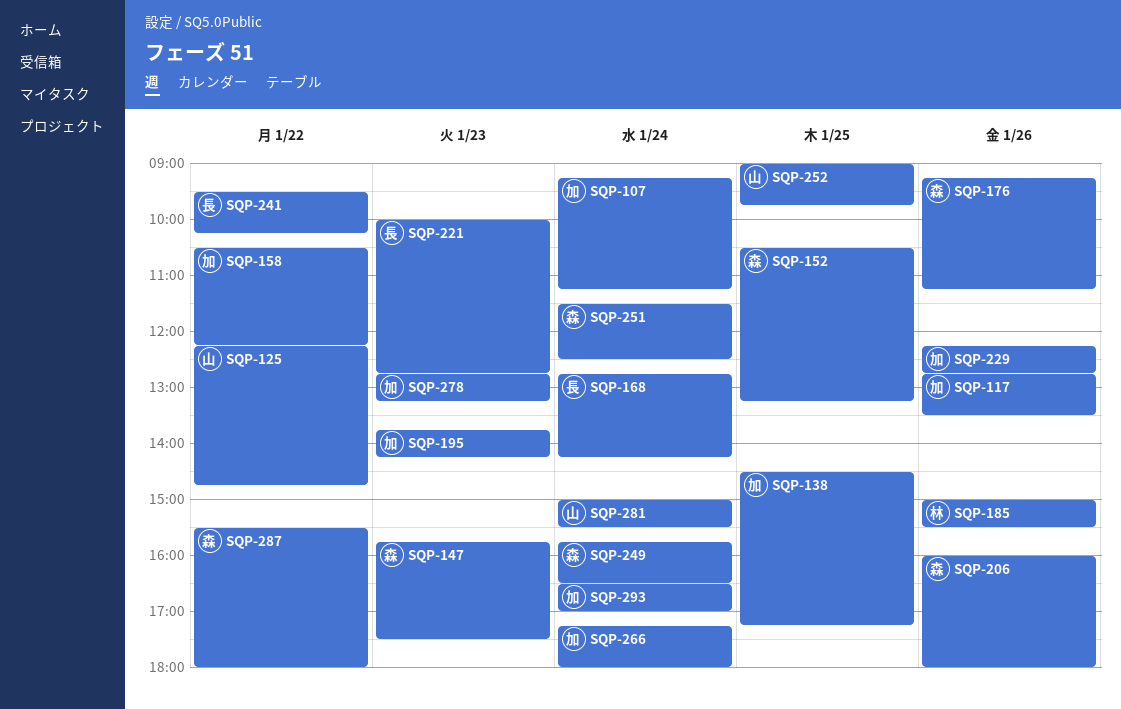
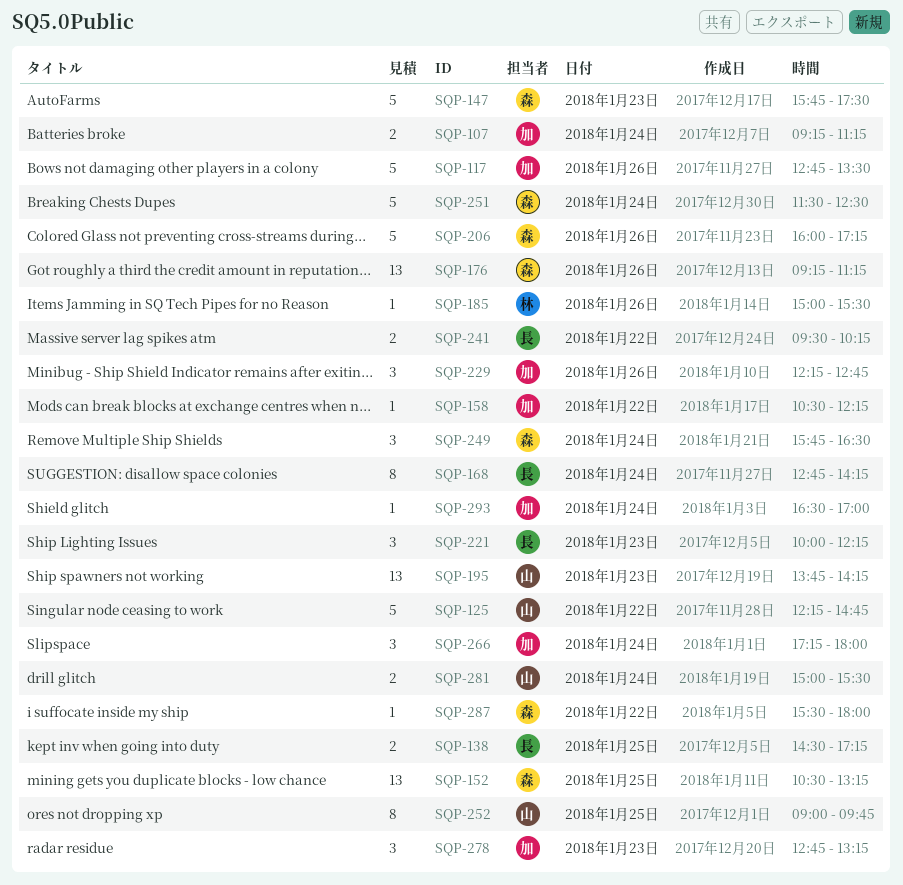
SQP-138, owner: 加 -> 長
SQP-195, owner: 加 -> 山
SQP-206, ends: 18:00 -> 17:15
SQP-221, ends: 12:45 -> 12:15

